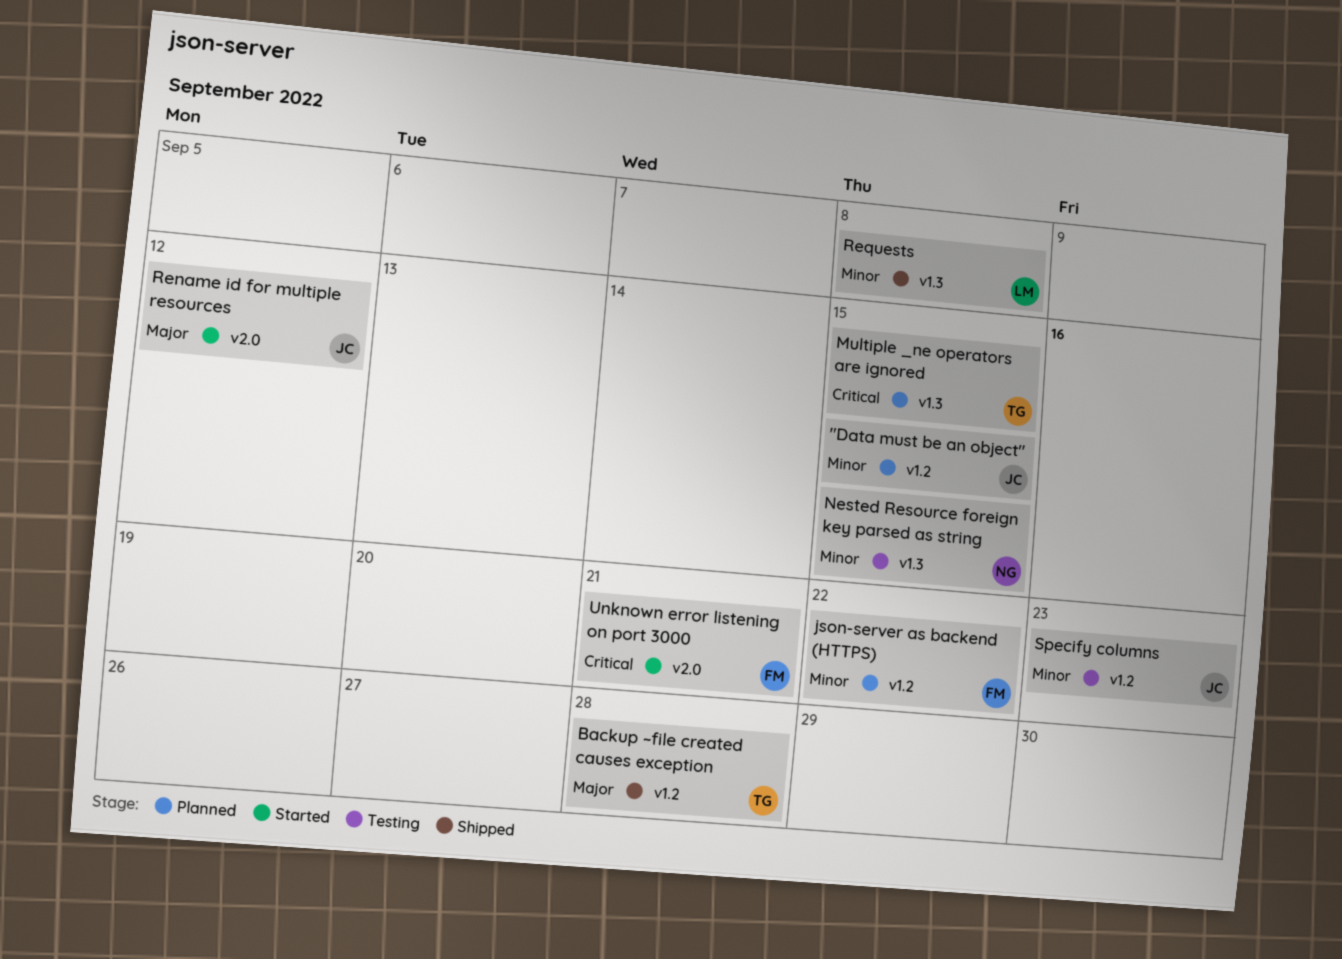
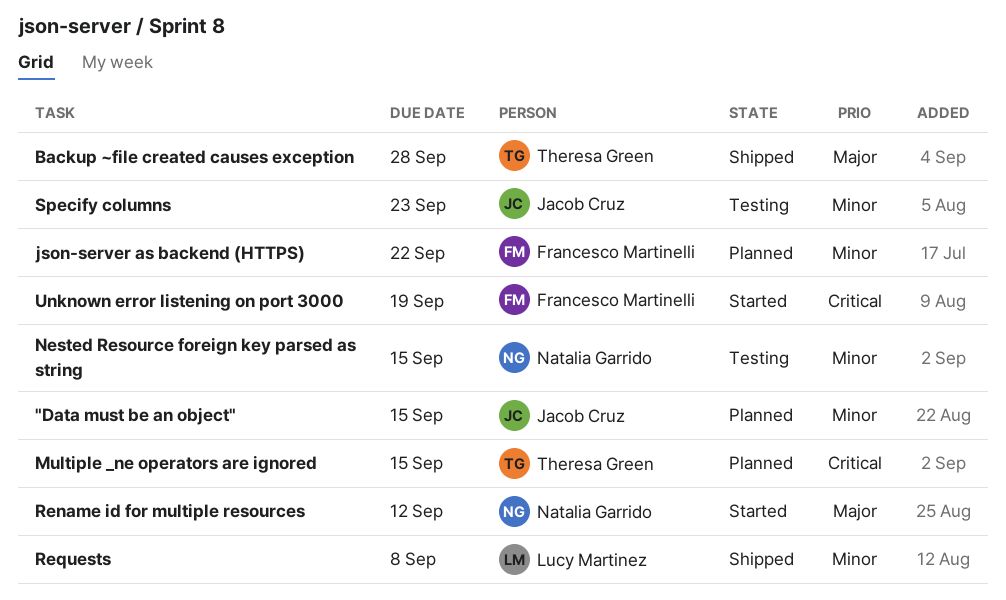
Rename id for multiple resources, owner: Jacob Cruz -> Natalia Garrido
Unknown error listening on port 3000, due: Sep 21 -> Sep 19

